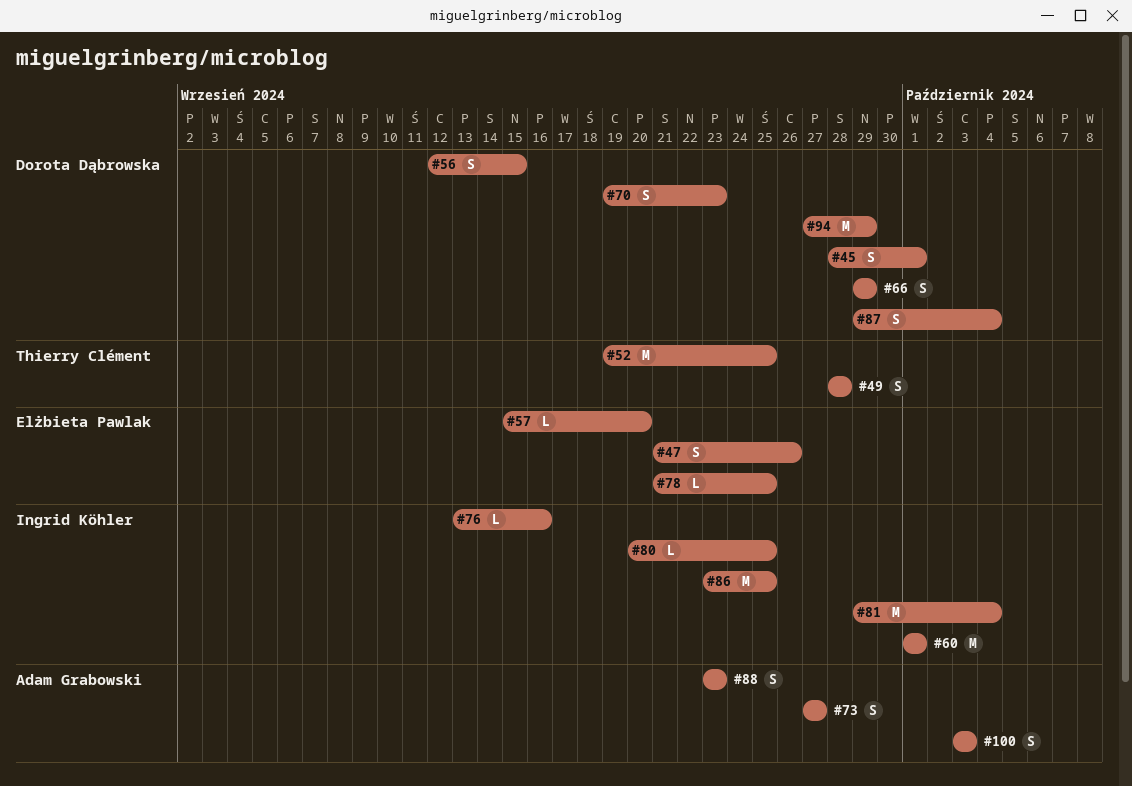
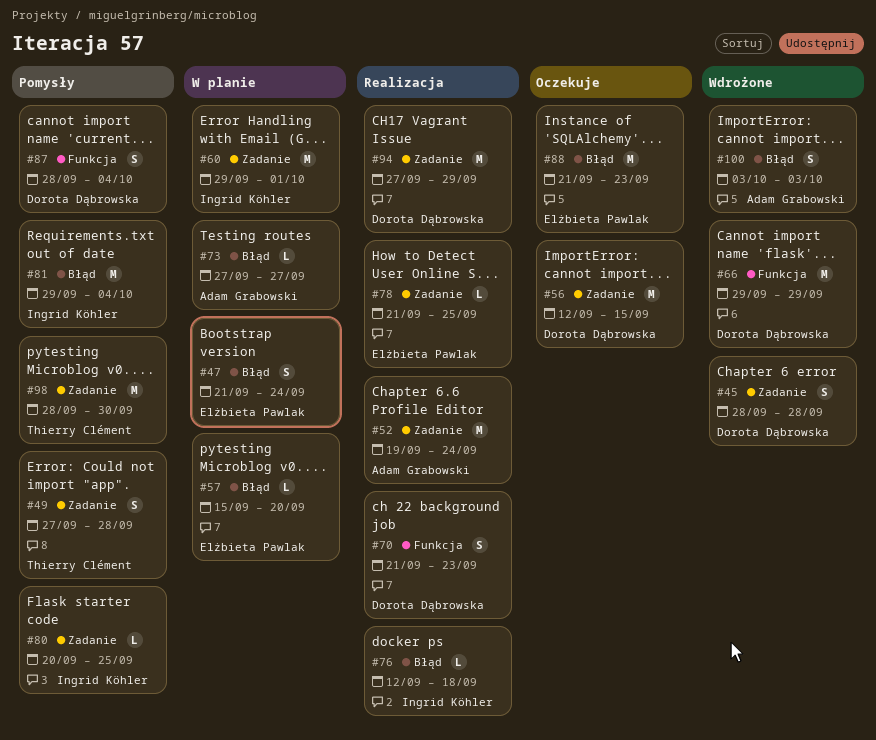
#45, due: Oct 1 -> Sep 28
#47, due: Sep 26 -> Sep 24
#49, start: Sep 28 -> Sep 27
#52, owner: Thierry Clément -> Adam Grabowski
#52, due: Sep 25 -> Sep 24
#56, estimate: S -> M
#60, start: Oct 1 -> Sep 29
#66, estimate: S -> M
#70, start: Sep 19 -> Sep 21
#73, estimate: S -> L
#76, start: Sep 13 -> Sep 12
#76, due: Sep 16 -> Sep 18
#86: present -> none
#87, start: Sep 29 -> Sep 28
#88, owner: Adam Grabowski -> Elżbieta Pawlak
#88, estimate: S -> M
#88, start: Sep 23 -> Sep 21
#98: none -> present

